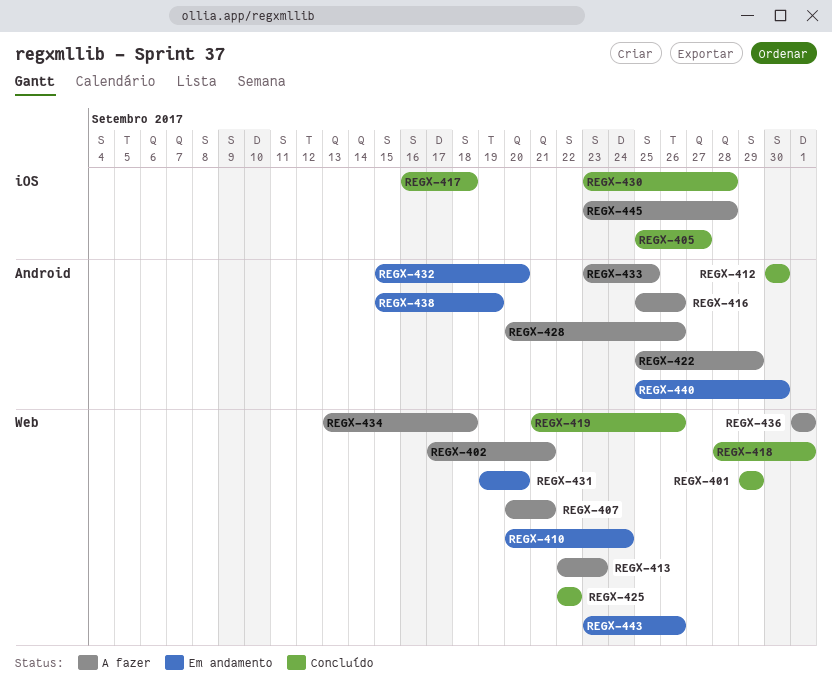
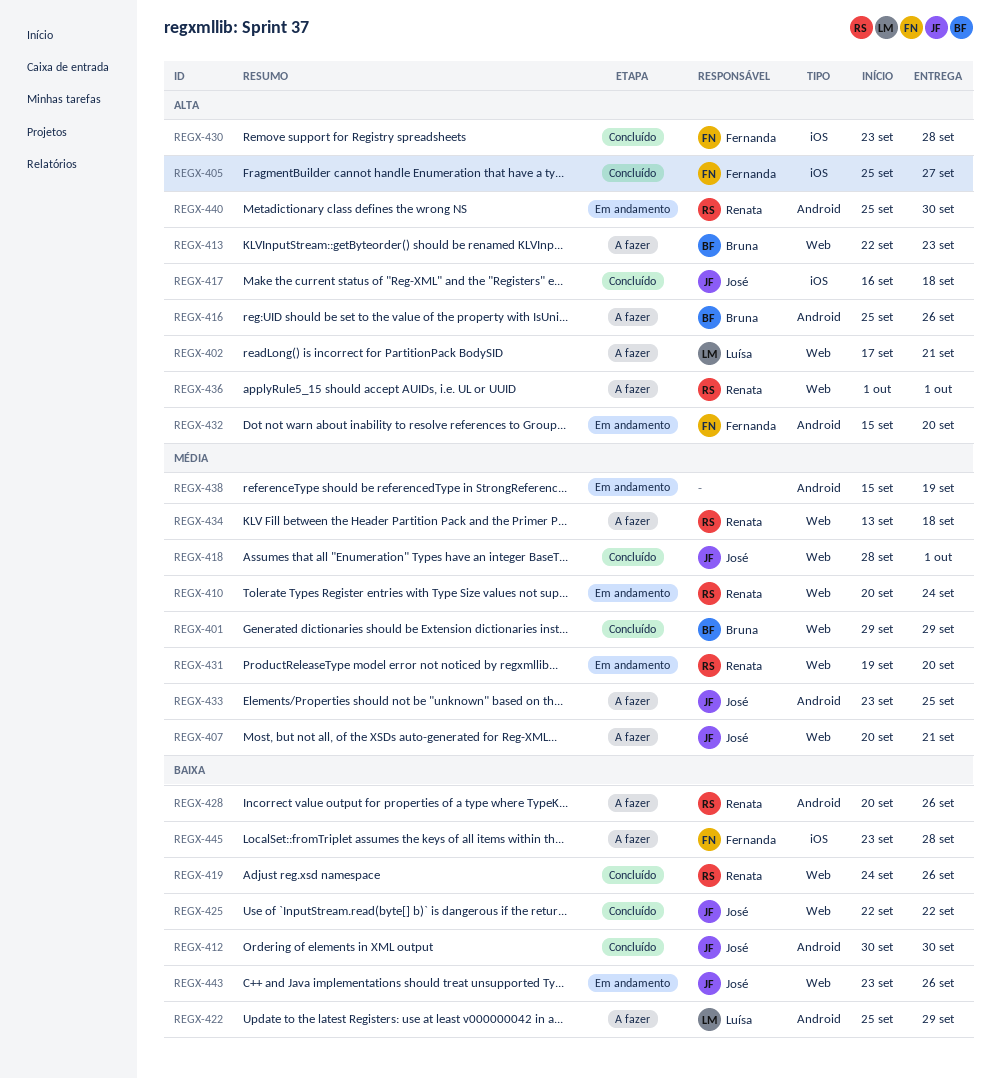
REGX-419, start: Sep 21 -> Sep 24

